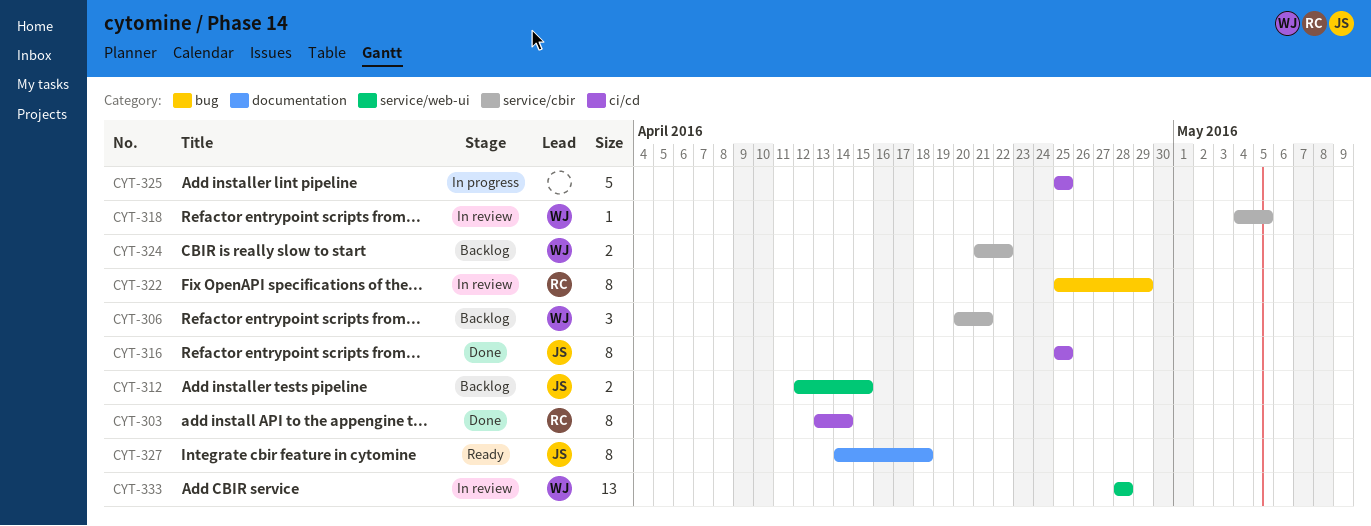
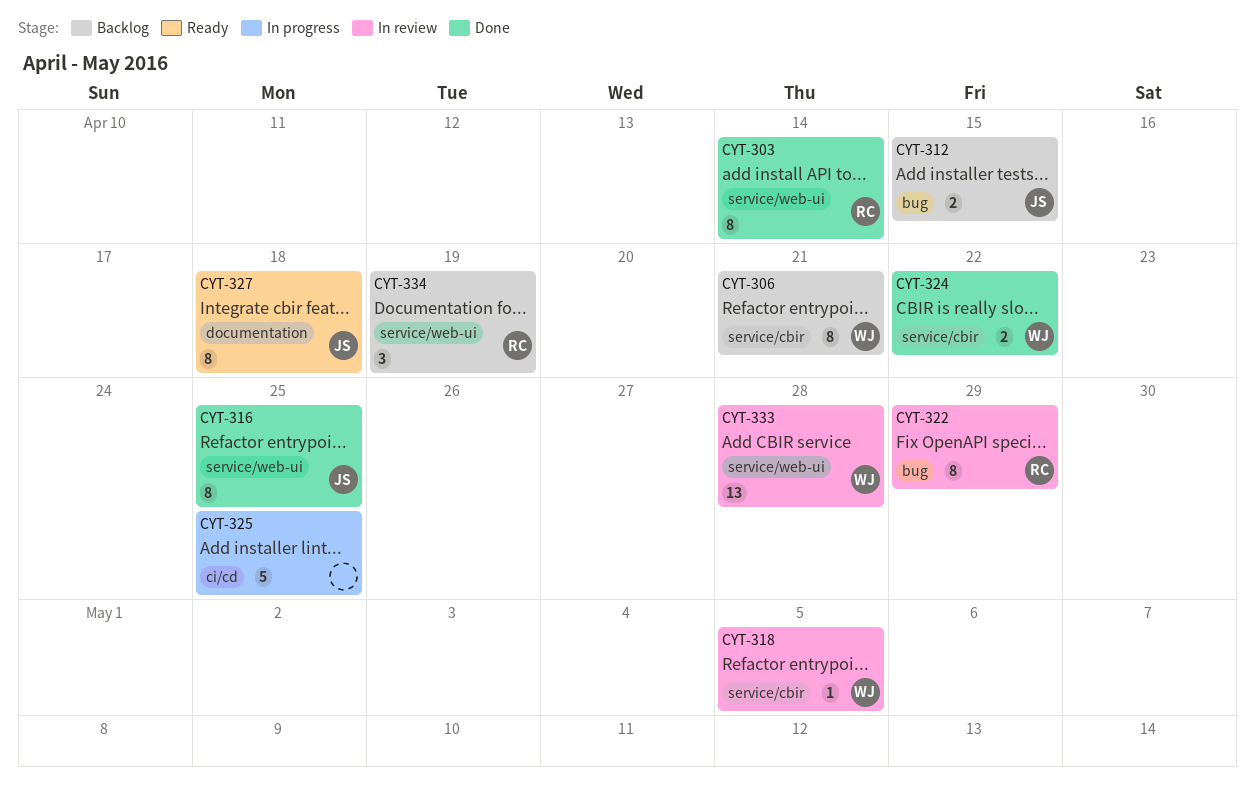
CYT-303, label: ci/cd -> service/web-ui
CYT-306, estimate: 3 -> 8
CYT-312, label: service/web-ui -> bug
CYT-316, label: ci/cd -> service/web-ui
CYT-324, status: Backlog -> Done
CYT-334: none -> present

